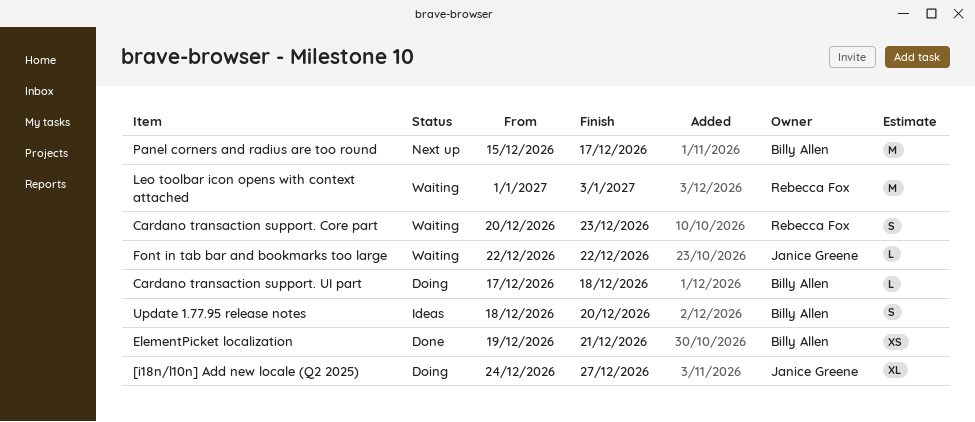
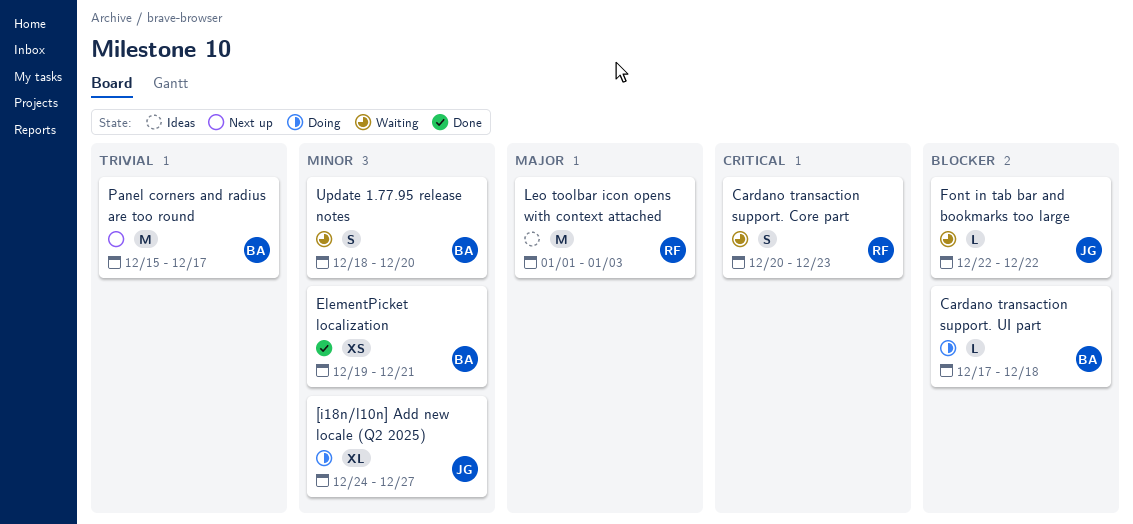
Leo toolbar icon opens with context attached, status: Waiting -> Ideas
Update 1.77.95 release notes, status: Ideas -> Waiting

